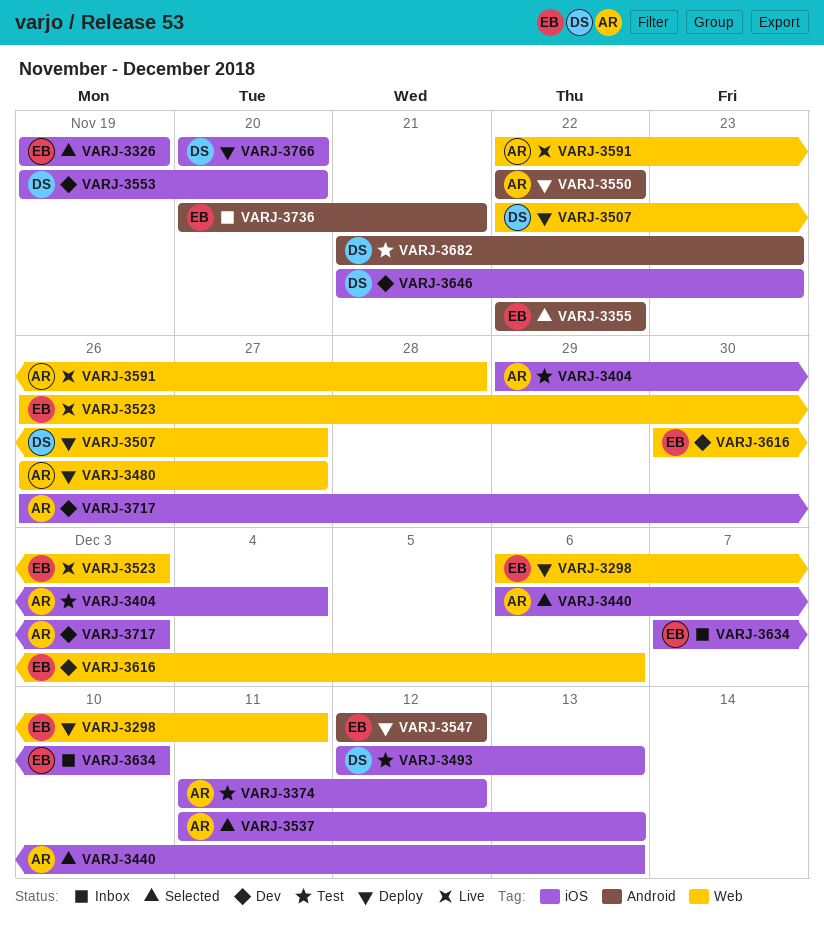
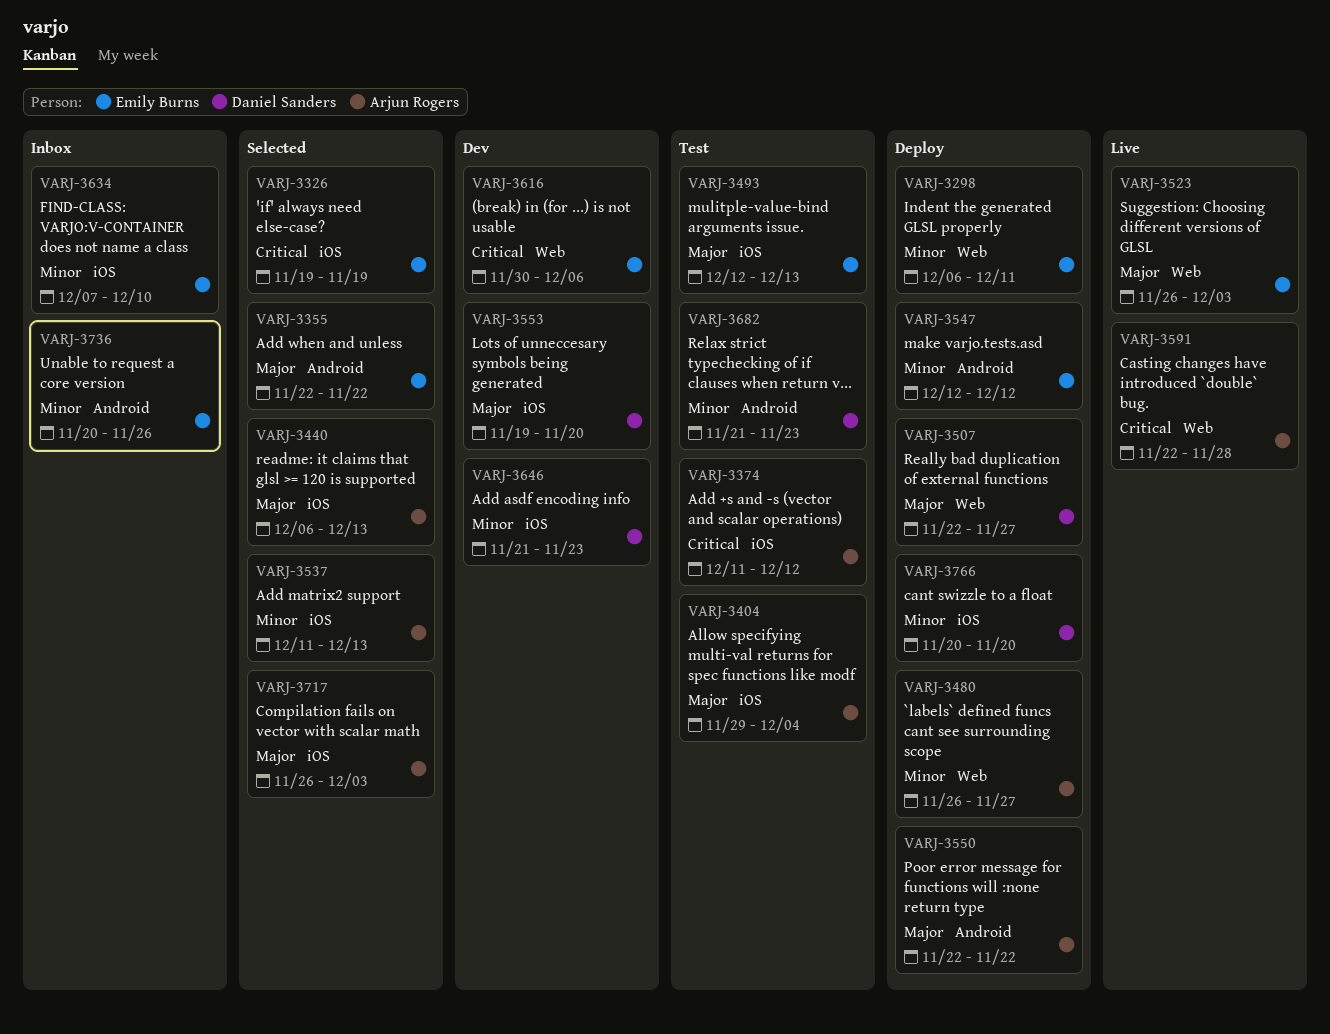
VARJ-3493, owner: Daniel Sanders -> Emily Burns
VARJ-3717, status: Dev -> Selected
VARJ-3736, due: Nov 21 -> Nov 26

